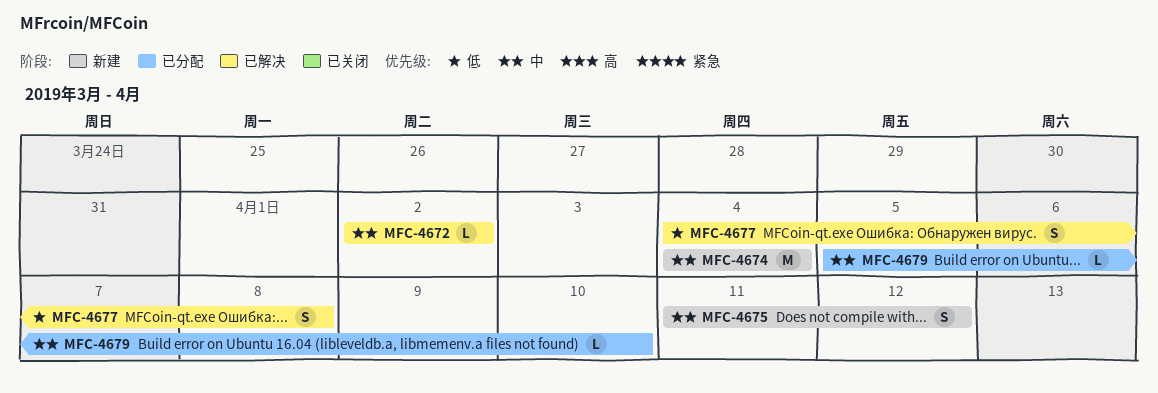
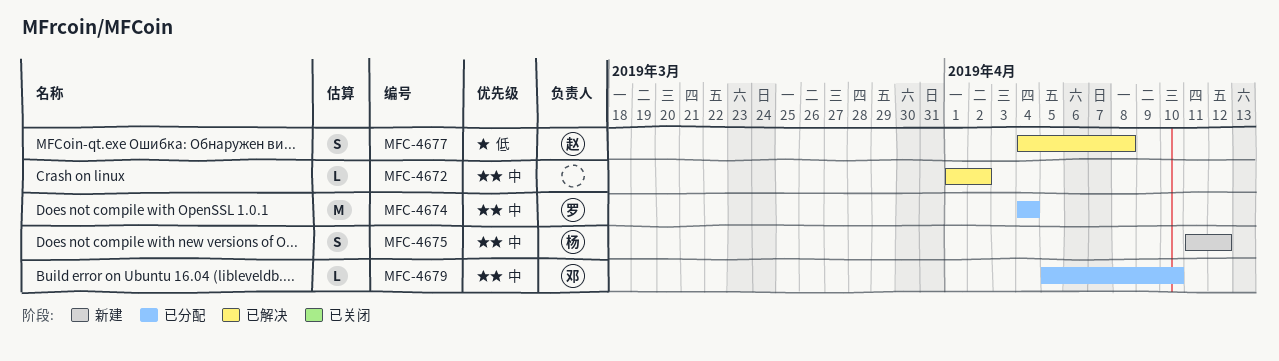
MFC-4672, start: Apr 2 -> Apr 1
MFC-4674, status: 新建 -> 已分配

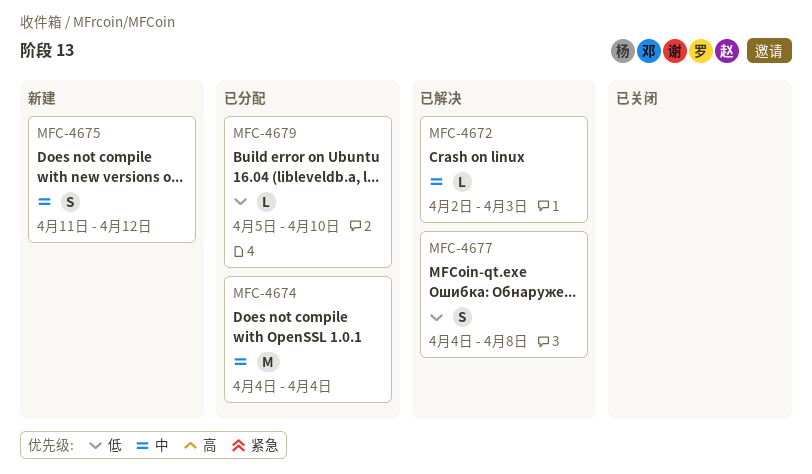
MFC-4672, start: Apr 1 -> Apr 2
MFC-4672, due: Apr 2 -> Apr 3
MFC-4679, priority: 中 -> 低

